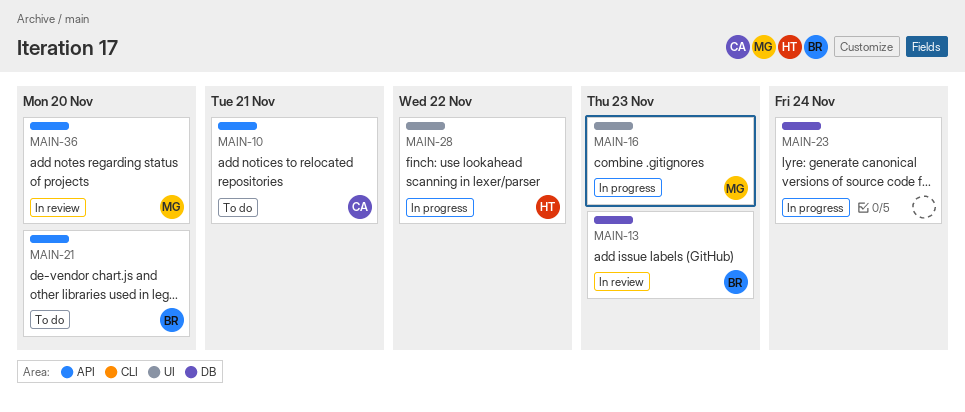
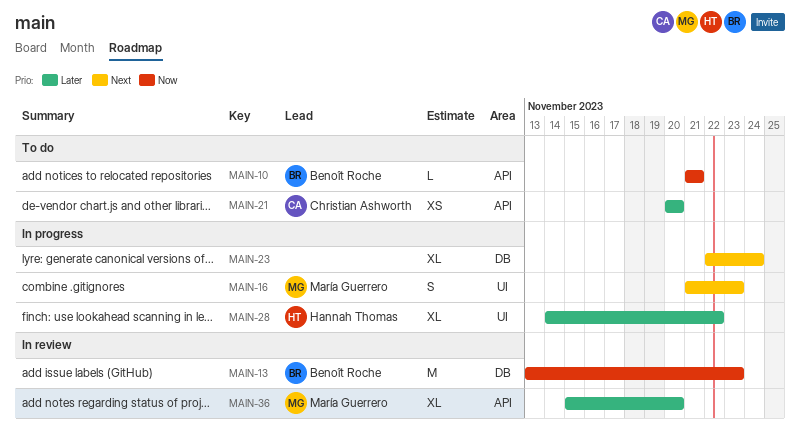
MAIN-10, owner: Christian Ashworth -> Benoît Roche
MAIN-21, owner: Benoît Roche -> Christian Ashworth

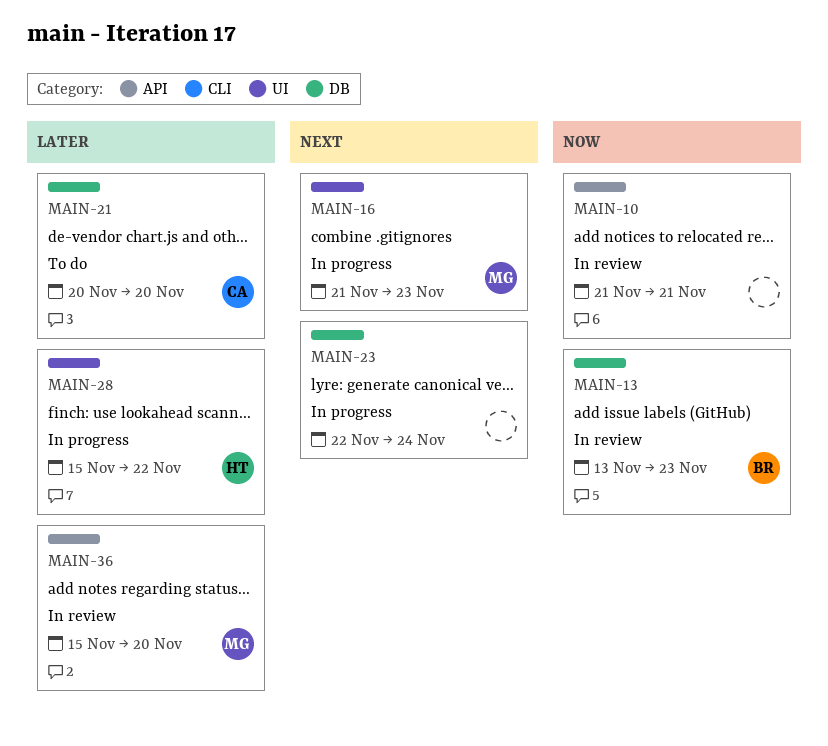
MAIN-10, status: To do -> In review
MAIN-10, owner: Benoît Roche -> none
MAIN-21, label: API -> DB
MAIN-28, start: Nov 14 -> Nov 15

